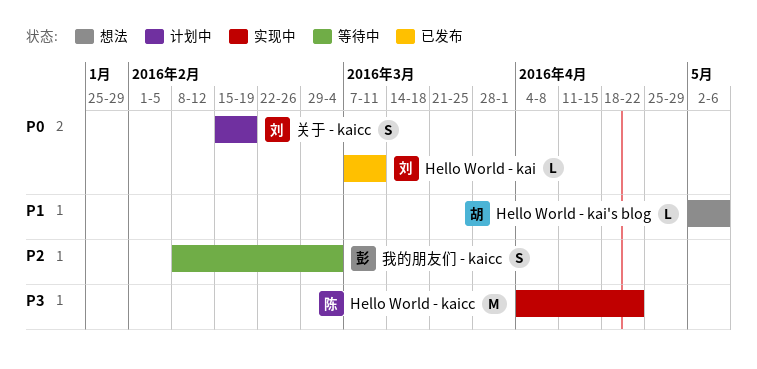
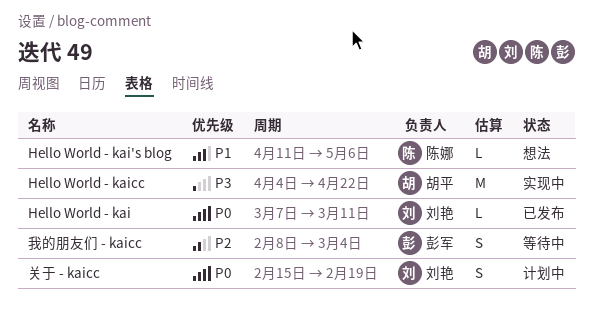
Hello World - kai's blog, owner: 胡平 -> 陈娜
Hello World - kai's blog, start: May 2 -> Apr 11
Hello World - kaicc, owner: 陈娜 -> 胡平

